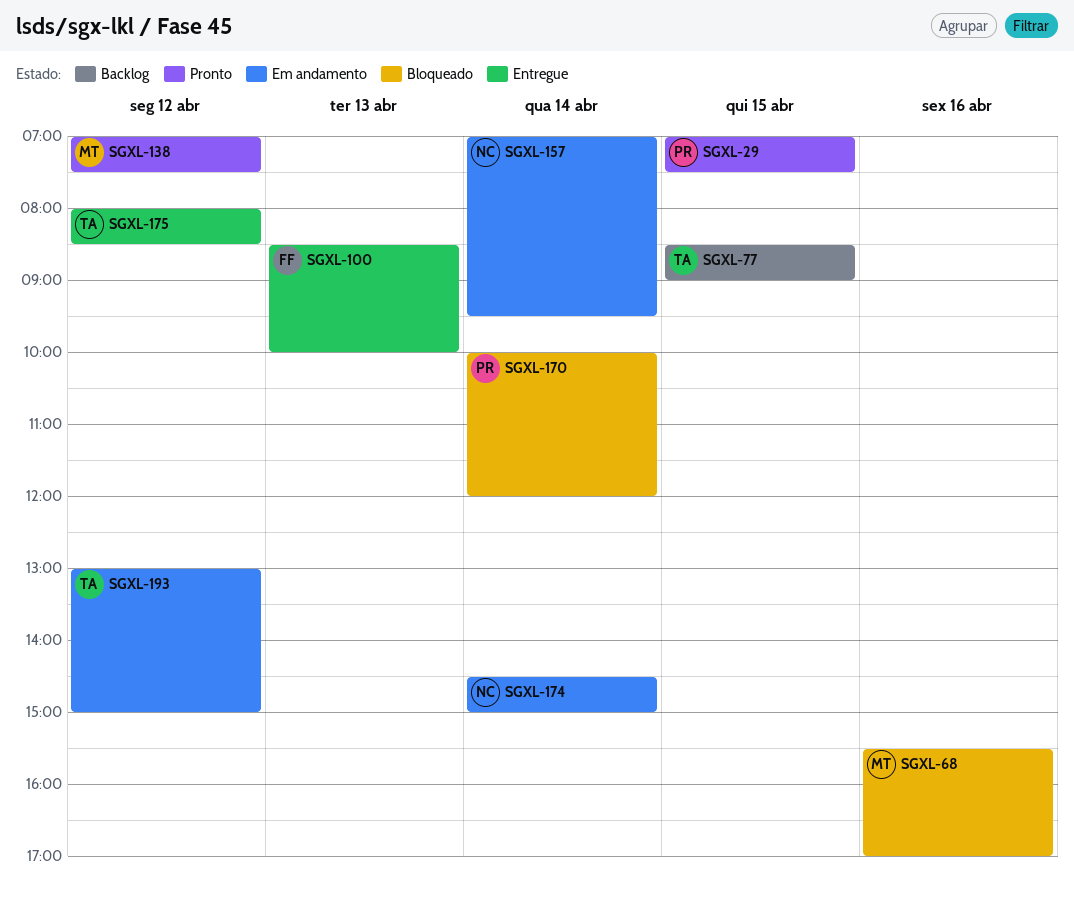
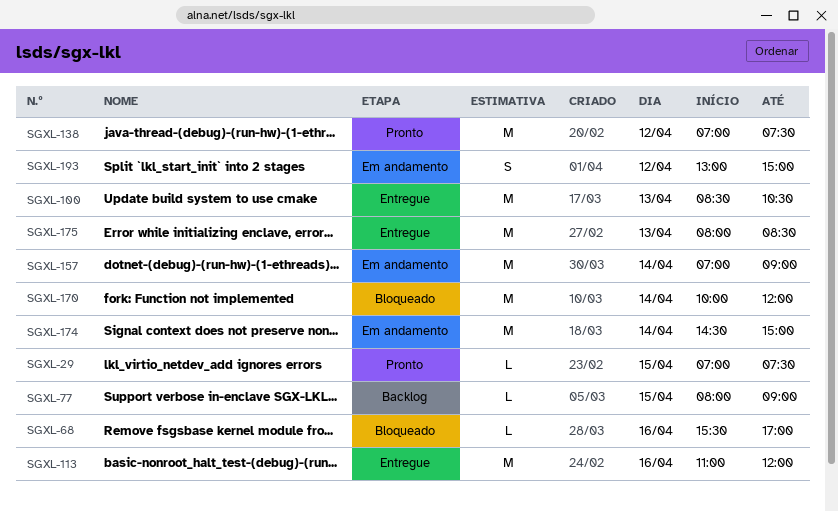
SGXL-77, begins: 08:30 -> 08:00
SGXL-100, ends: 10:00 -> 10:30
SGXL-113: none -> present
SGXL-157, ends: 09:30 -> 09:00
SGXL-175, day: Apr 12 -> Apr 13

